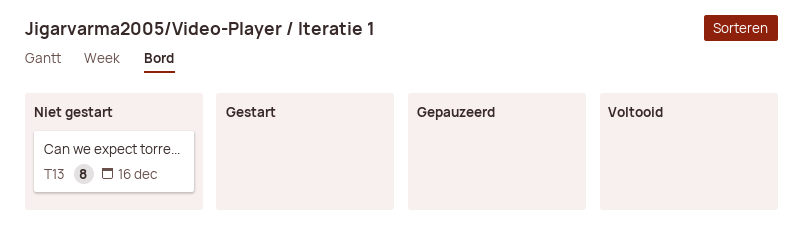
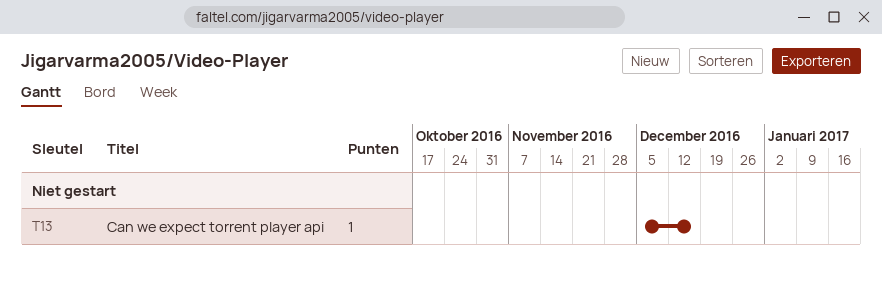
T13, estimate: 8 -> 1

